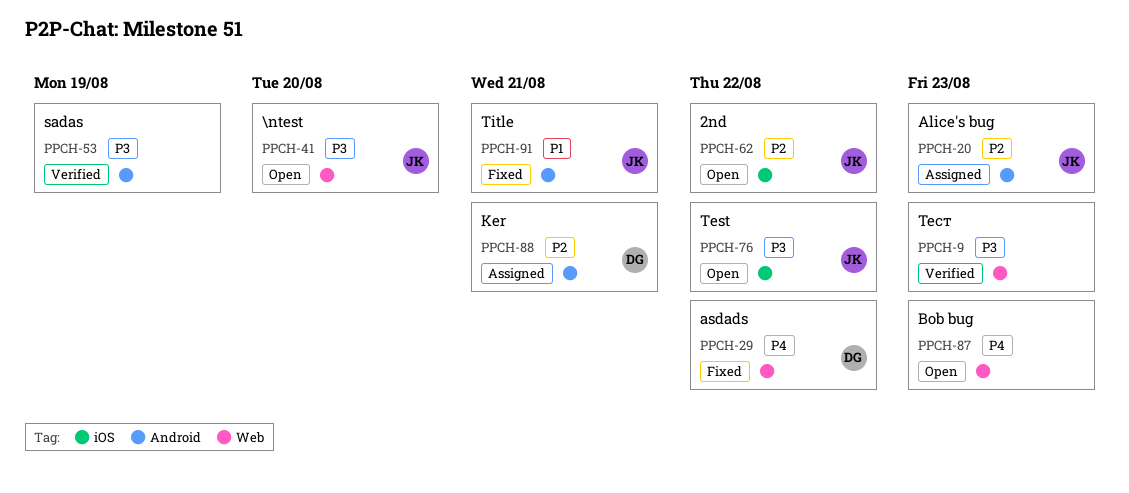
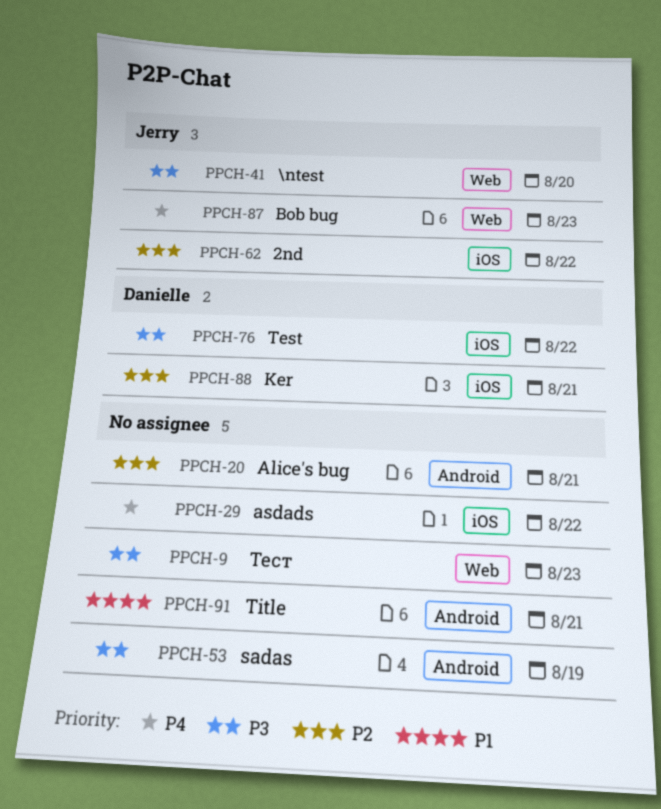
PPCH-20, owner: Jerry -> none
PPCH-20, due: Aug 23 -> Aug 21
PPCH-29, owner: Danielle -> none
PPCH-29, label: Web -> iOS
PPCH-76, owner: Jerry -> Danielle
PPCH-87, owner: none -> Jerry
PPCH-88, label: Android -> iOS
PPCH-91, owner: Jerry -> none

